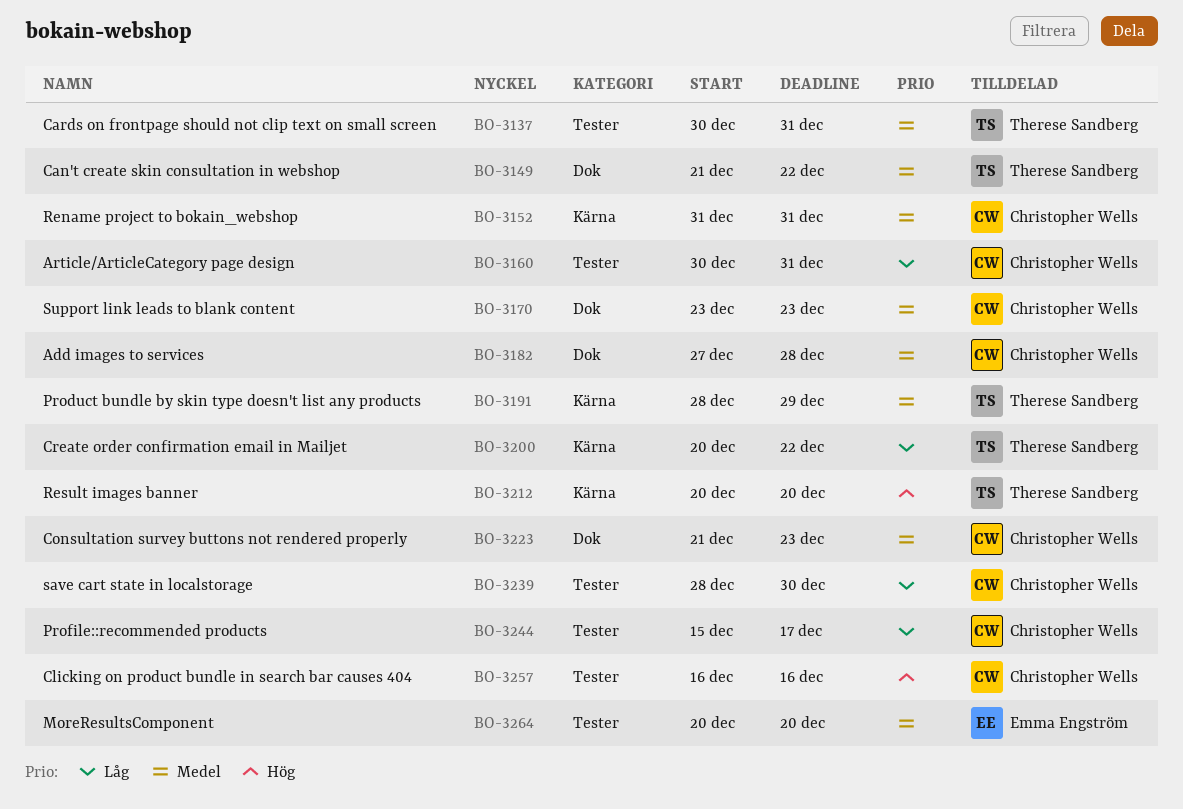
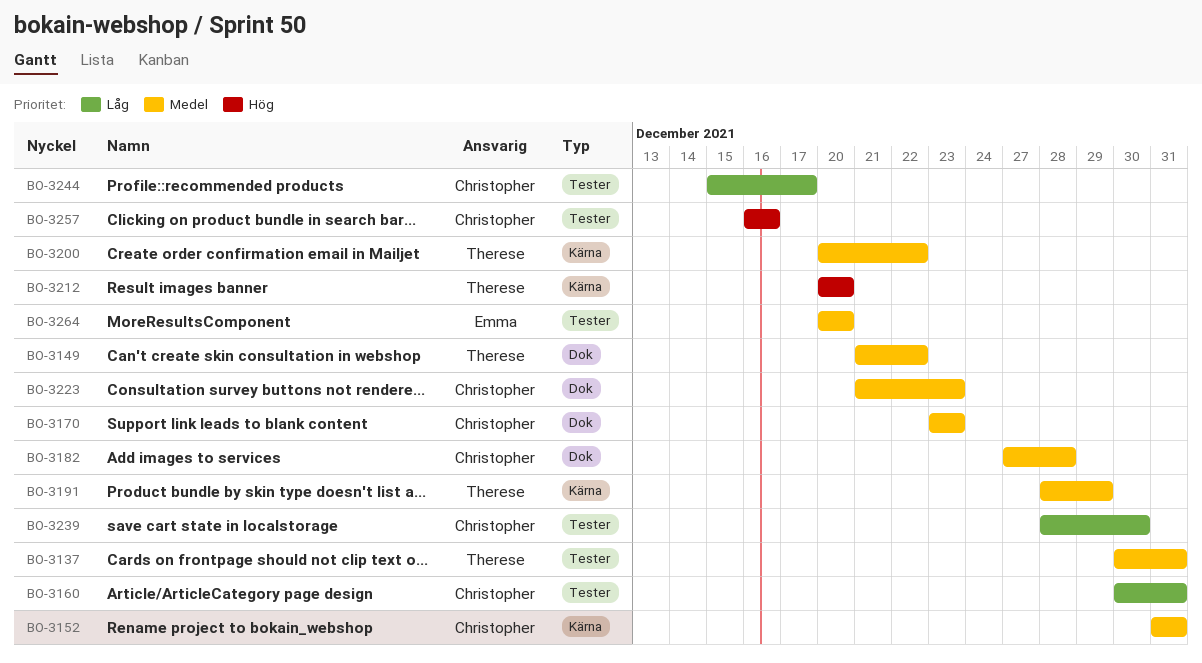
BO-3200, priority: Låg -> Medel

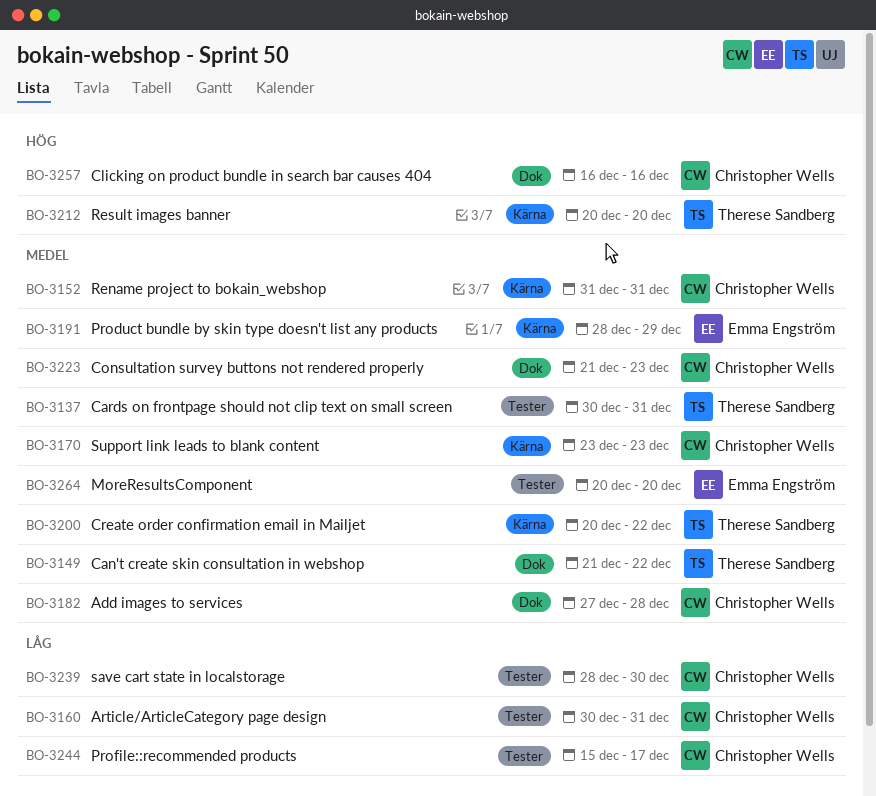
BO-3170, label: Dok -> Kärna
BO-3191, owner: Therese Sandberg -> Emma Engström
BO-3257, label: Tester -> Dok

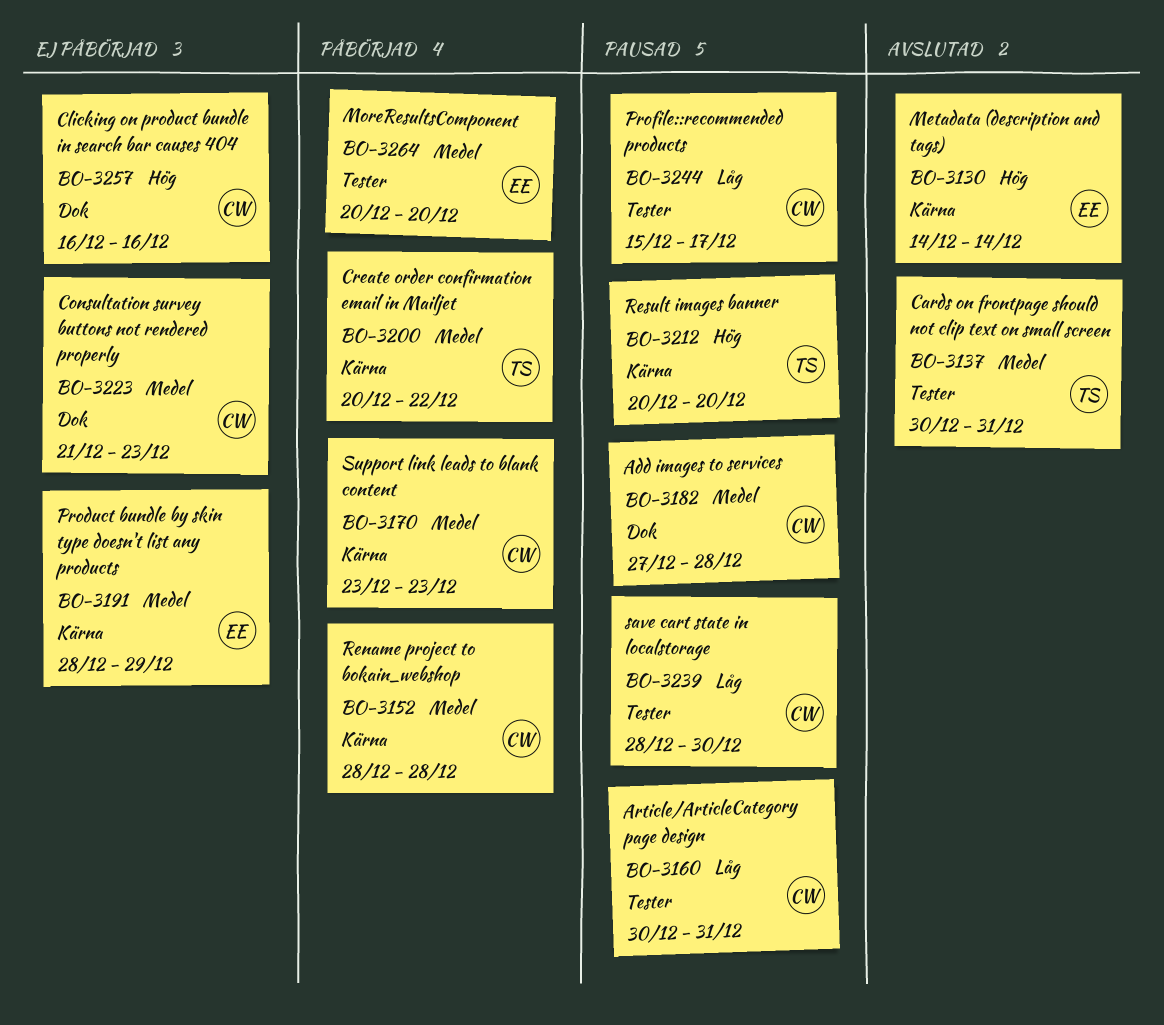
BO-3130: none -> present
BO-3149: present -> none
BO-3152, start: Dec 31 -> Dec 28
BO-3152, due: Dec 31 -> Dec 28

